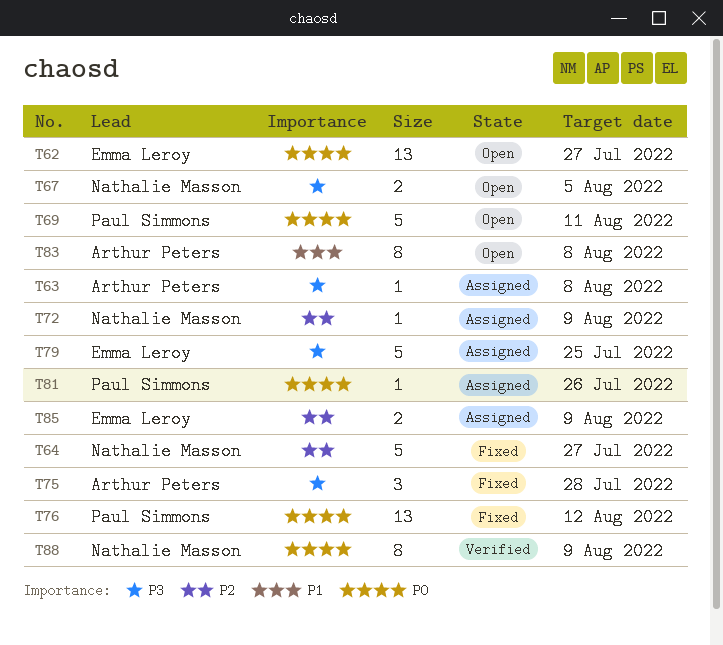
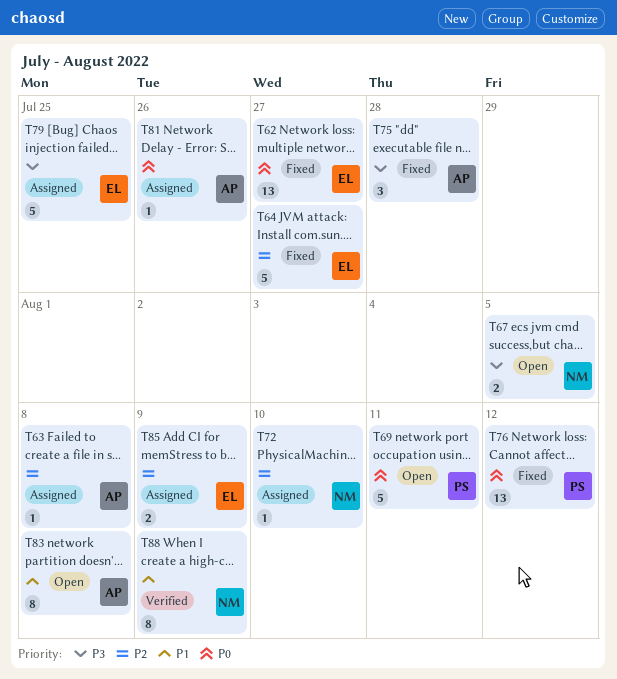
T62, status: Open -> Fixed
T63, priority: P3 -> P2
T64, owner: Nathalie Masson -> Emma Leroy
T72, due: Aug 9 -> Aug 10
T81, owner: Paul Simmons -> Arthur Peters
T88, priority: P0 -> P1

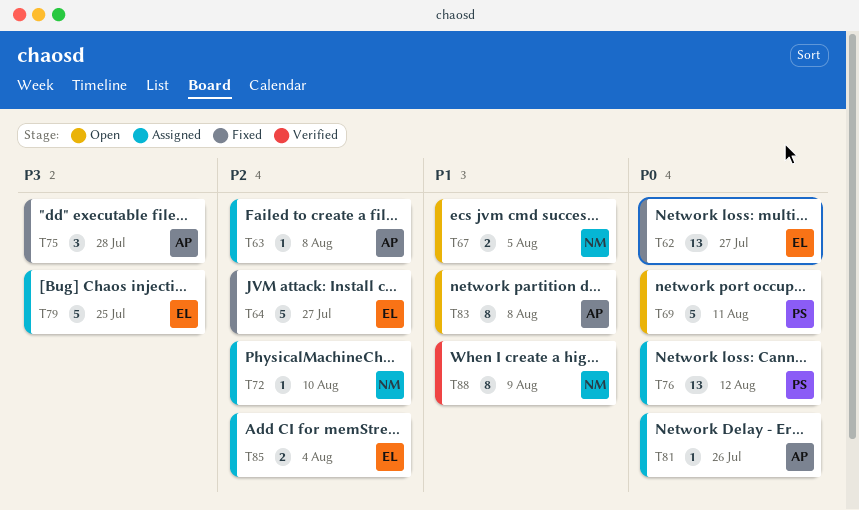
T67, priority: P3 -> P1
T76, status: Fixed -> Assigned
T85, due: Aug 9 -> Aug 4

